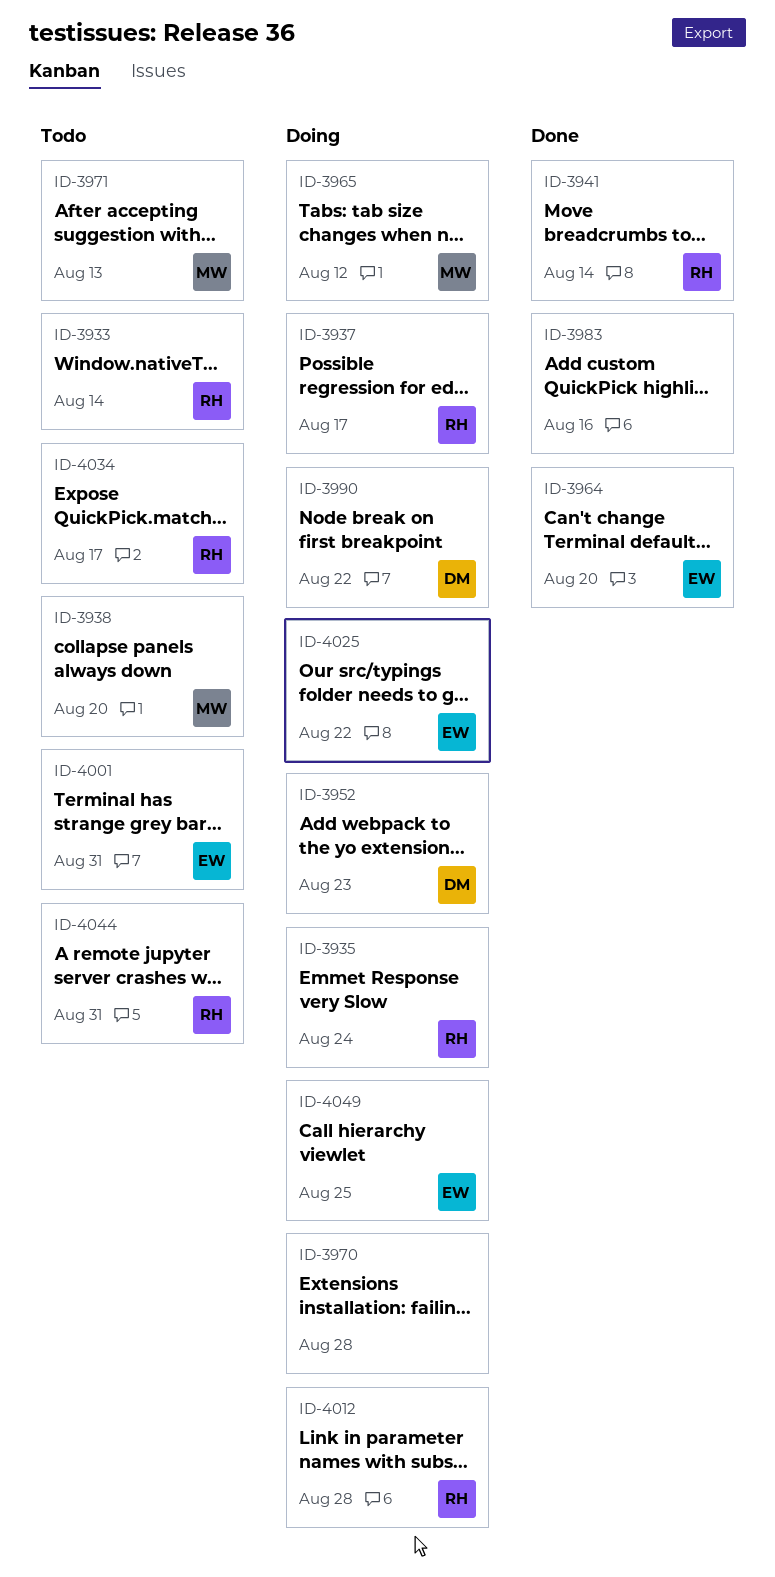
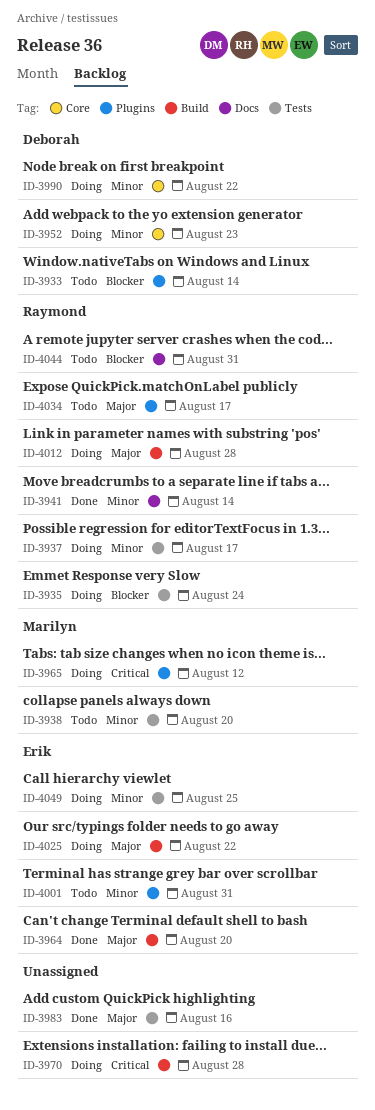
ID-3933, owner: Raymond -> Deborah
ID-3971: present -> none

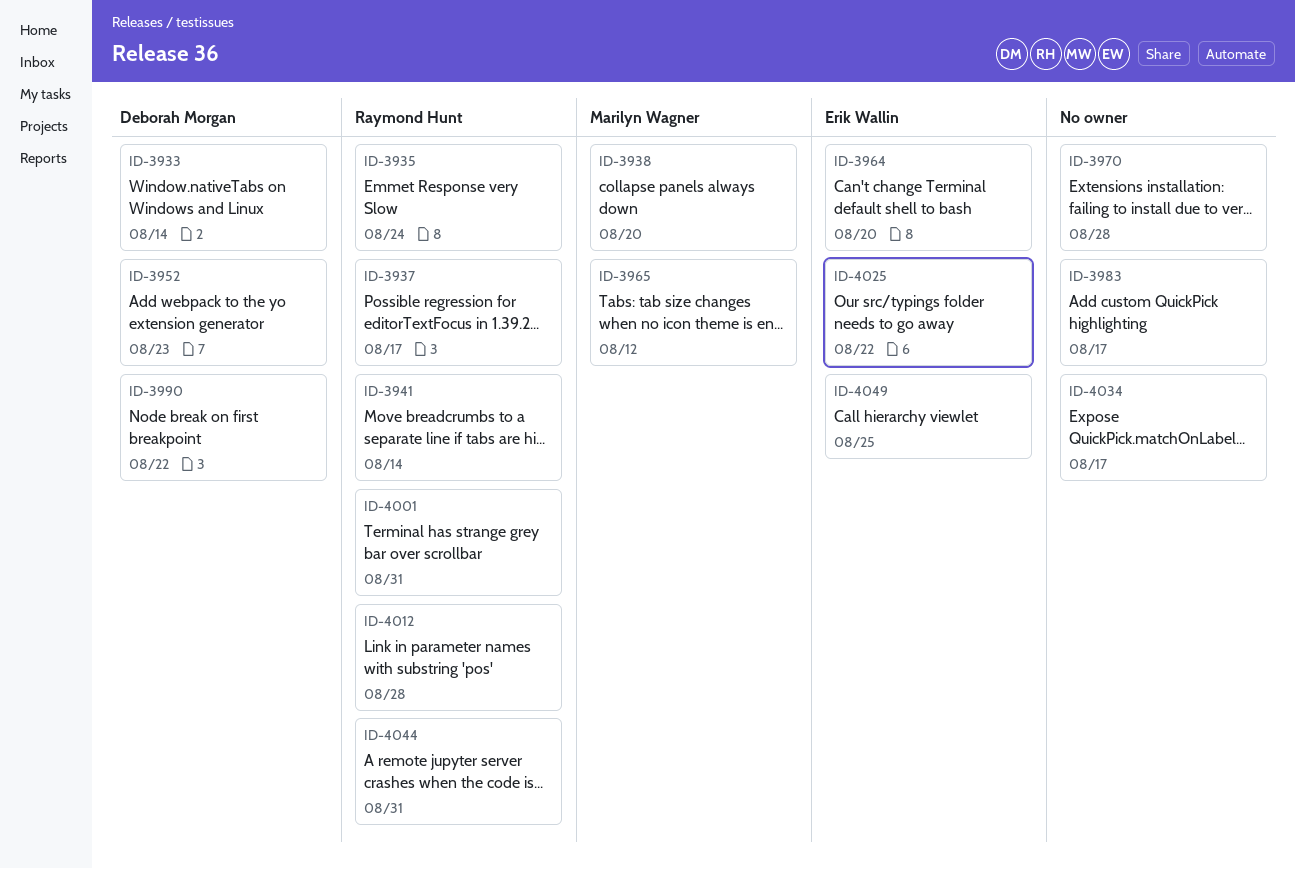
ID-3983, due: Aug 16 -> Aug 17
ID-4001, owner: Erik Wallin -> Raymond Hunt
ID-4034, owner: Raymond Hunt -> none

